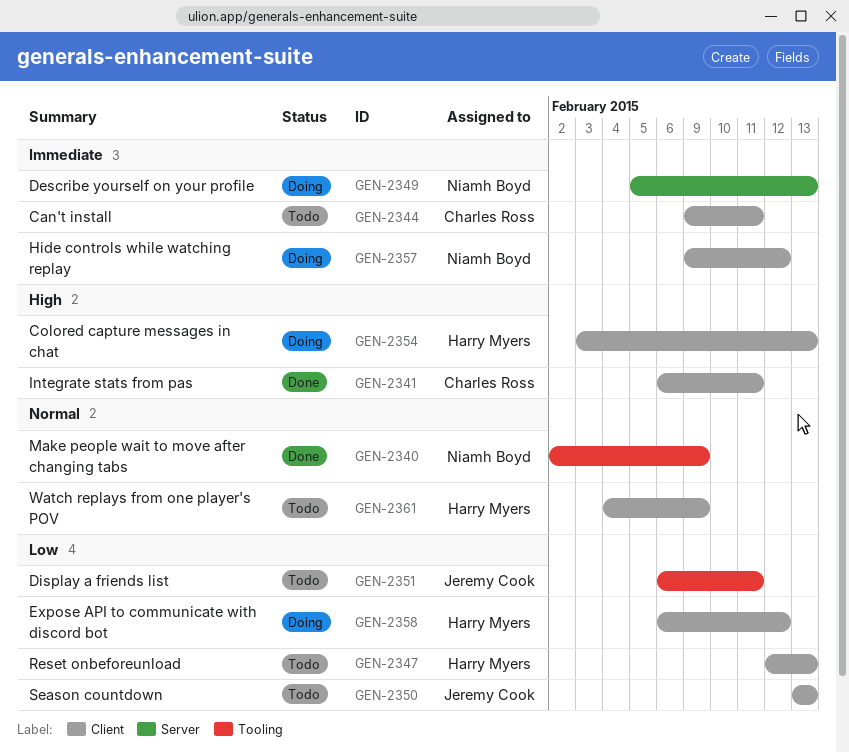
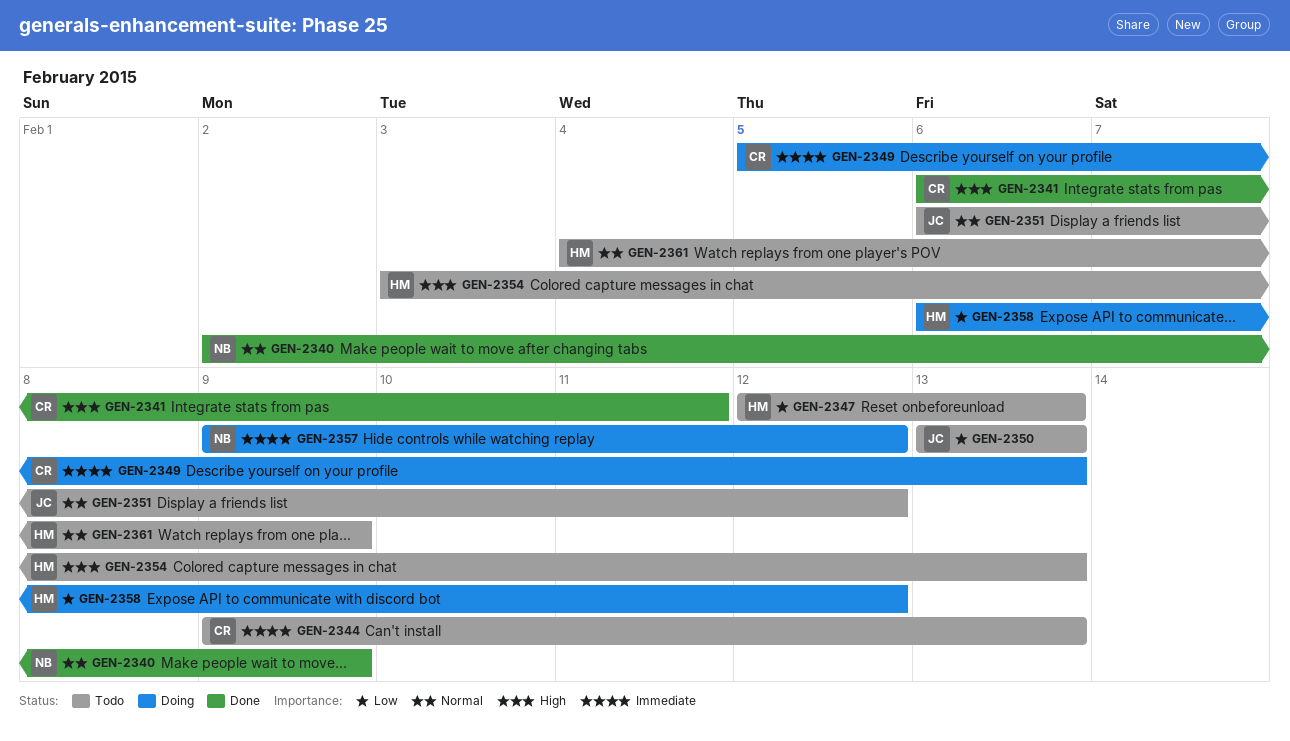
GEN-2344, due: Feb 11 -> Feb 13
GEN-2349, owner: Niamh Boyd -> Charles Ross
GEN-2351, priority: Low -> Normal
GEN-2351, due: Feb 11 -> Feb 12
GEN-2354, status: Doing -> Todo

